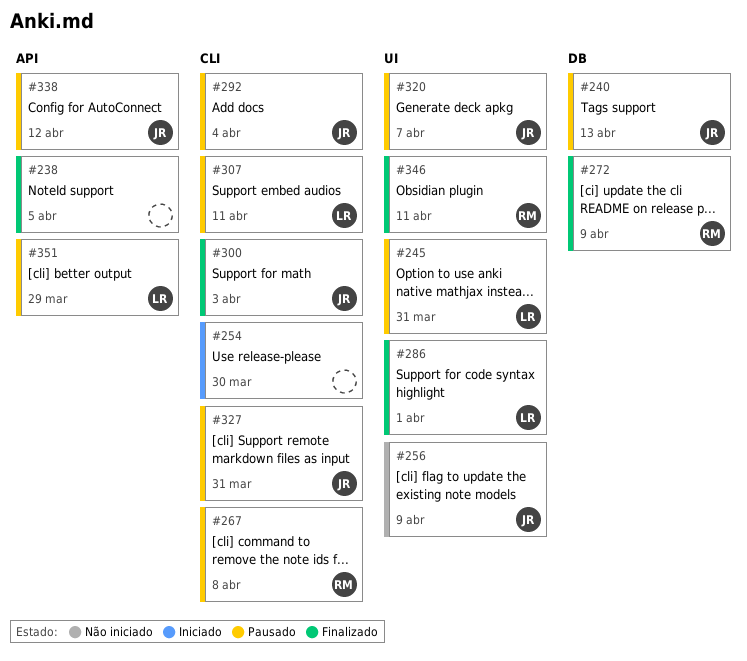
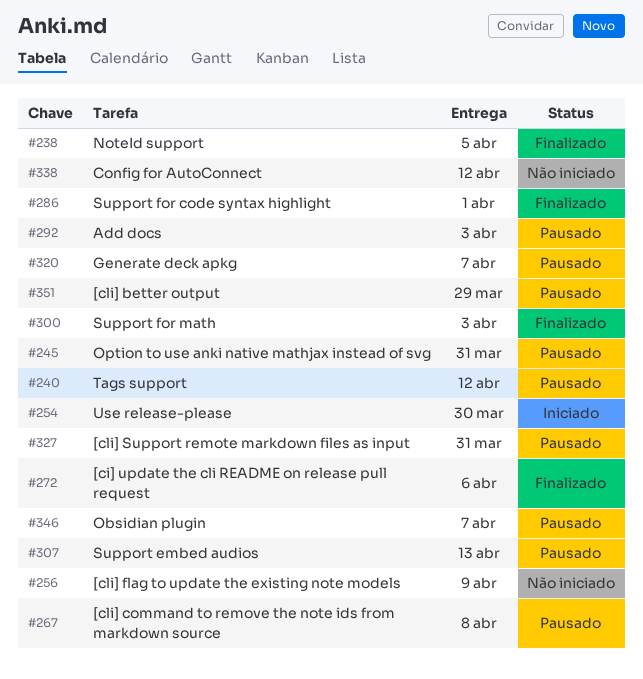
#240, due: Apr 13 -> Apr 12
#272, due: Apr 9 -> Apr 6
#292, due: Apr 4 -> Apr 3
#307, due: Apr 11 -> Apr 13
#338, status: Pausado -> Não iniciado
#346, status: Finalizado -> Pausado
#346, due: Apr 11 -> Apr 7

